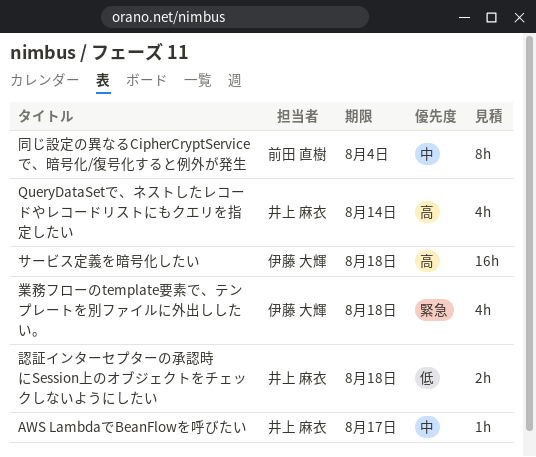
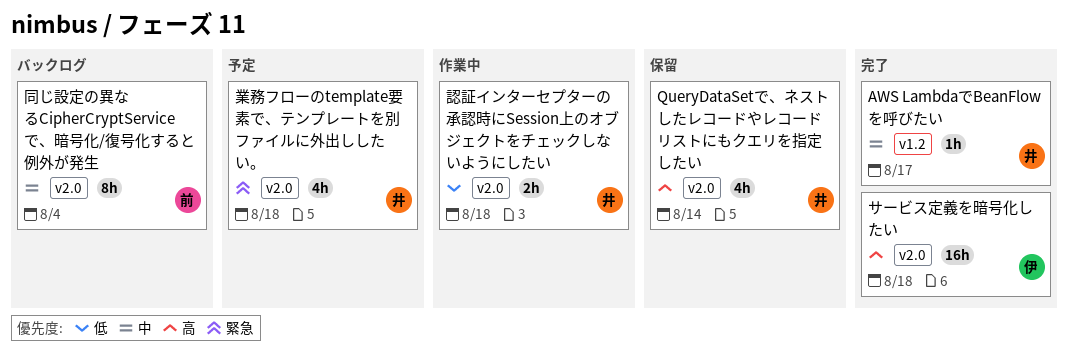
業務フローのtemplate要素で、テンプレートを別ファイルに外出ししたい。, owner: 伊藤 大輝 -> 井上 麻衣

